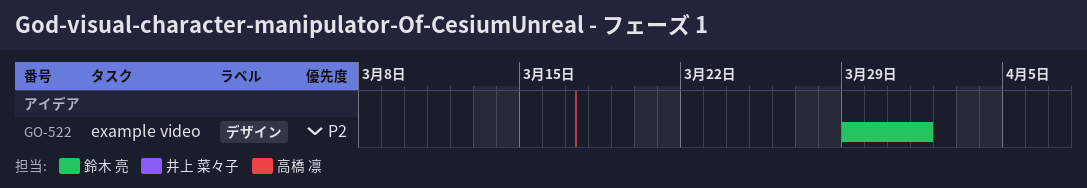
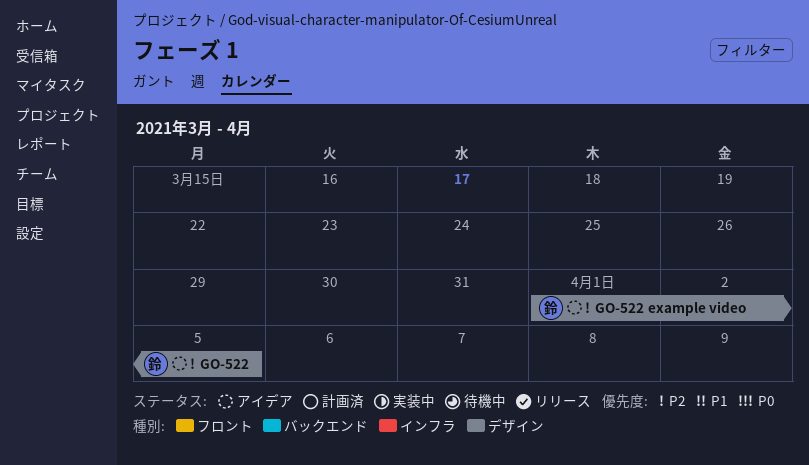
GO-522, start: Mar 29 -> Apr 1
GO-522, due: Apr 1 -> Apr 5

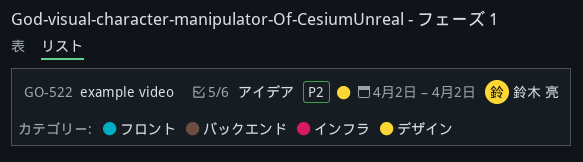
GO-522, start: Apr 1 -> Apr 2
GO-522, due: Apr 5 -> Apr 2

